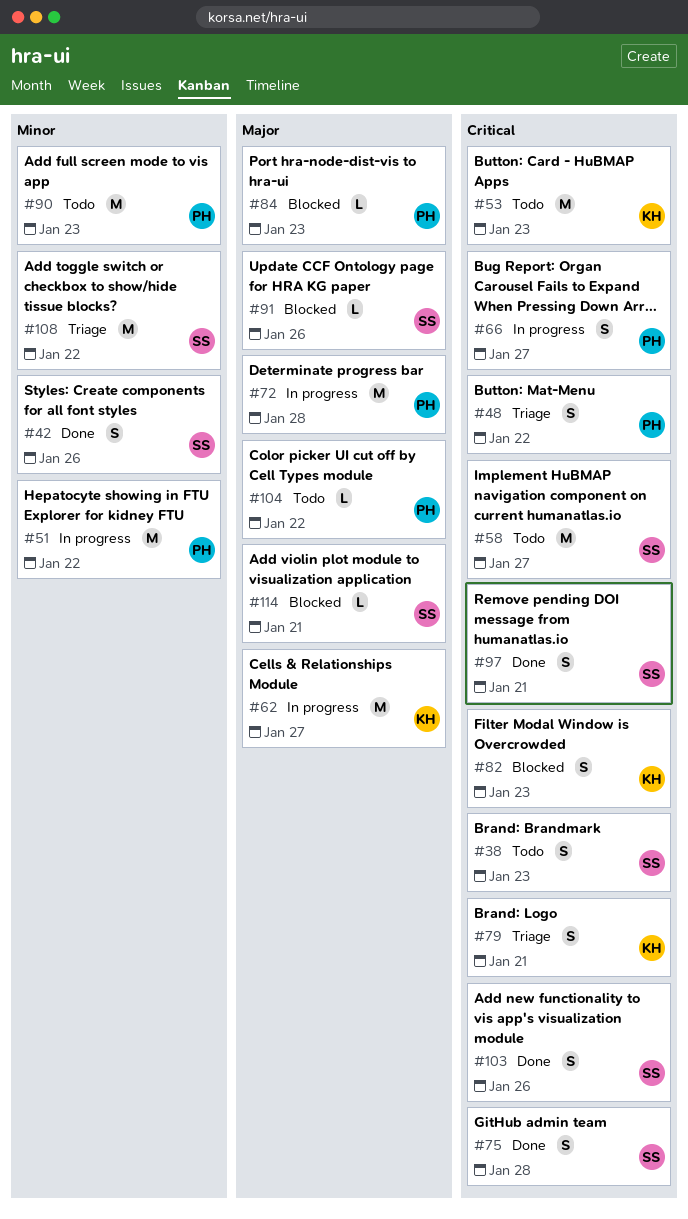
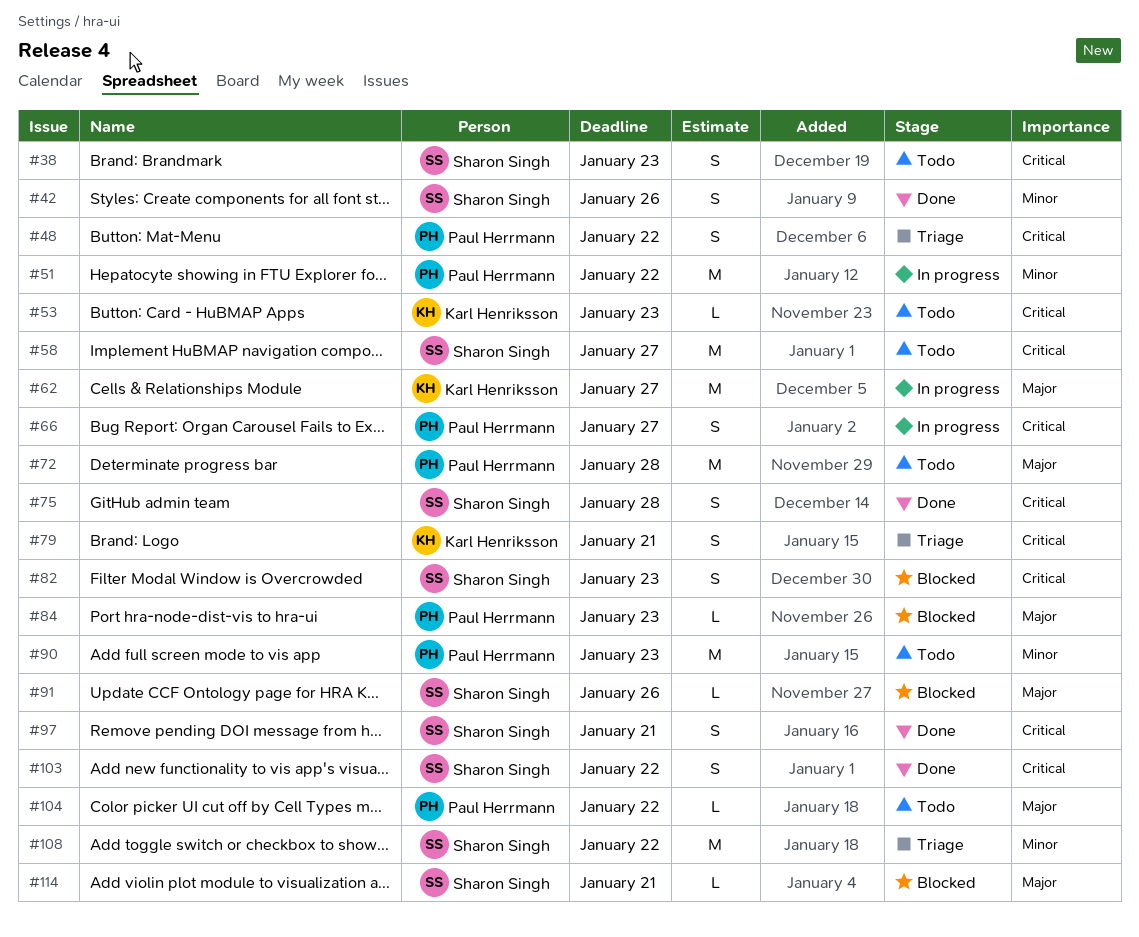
#53, estimate: M -> L
#72, status: In progress -> Todo
#82, owner: Karl Henriksson -> Sharon Singh
#103, due: Jan 26 -> Jan 22

